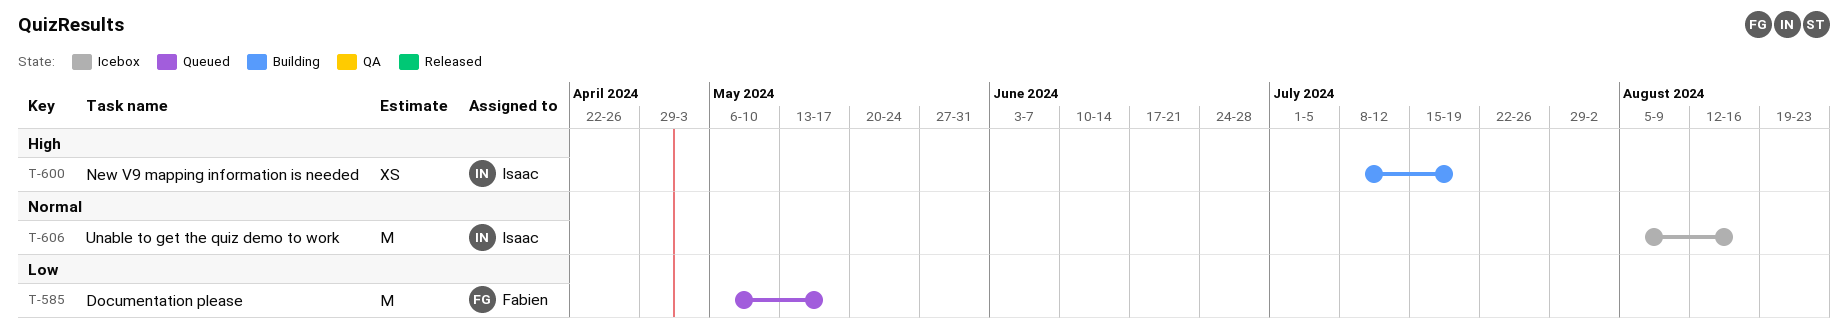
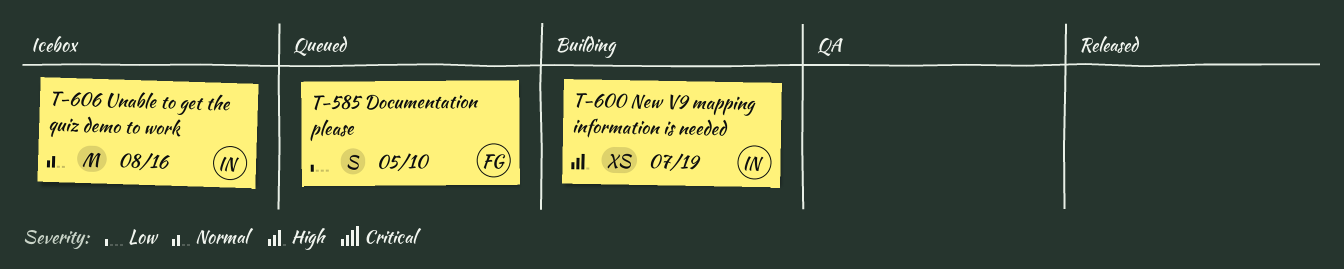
T-585, estimate: M -> S
T-585, due: May 17 -> May 10

